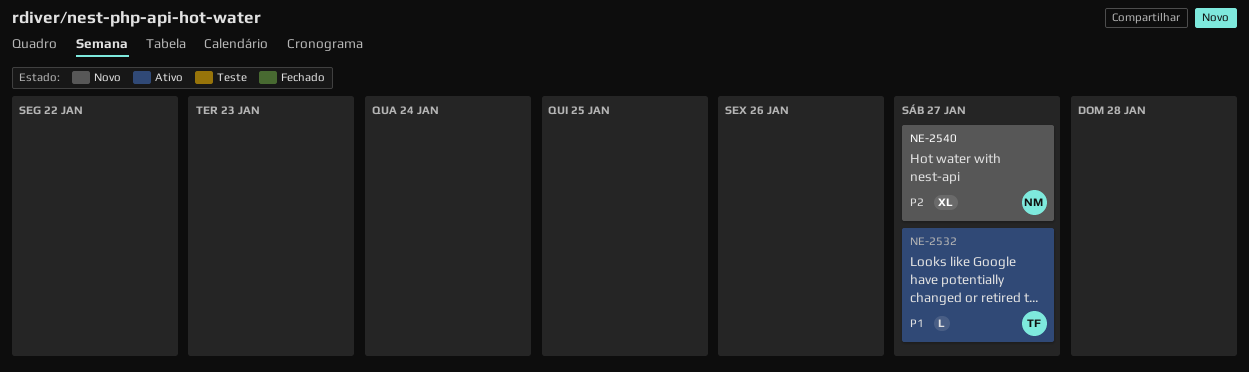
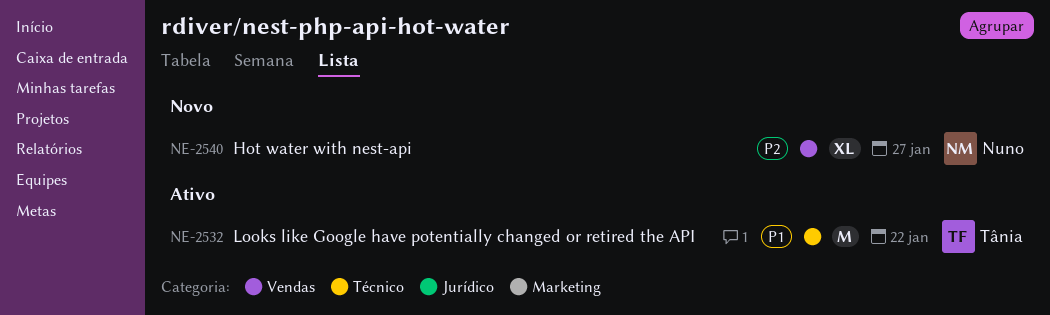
NE-2532, estimate: L -> M
NE-2532, due: Jan 27 -> Jan 22

